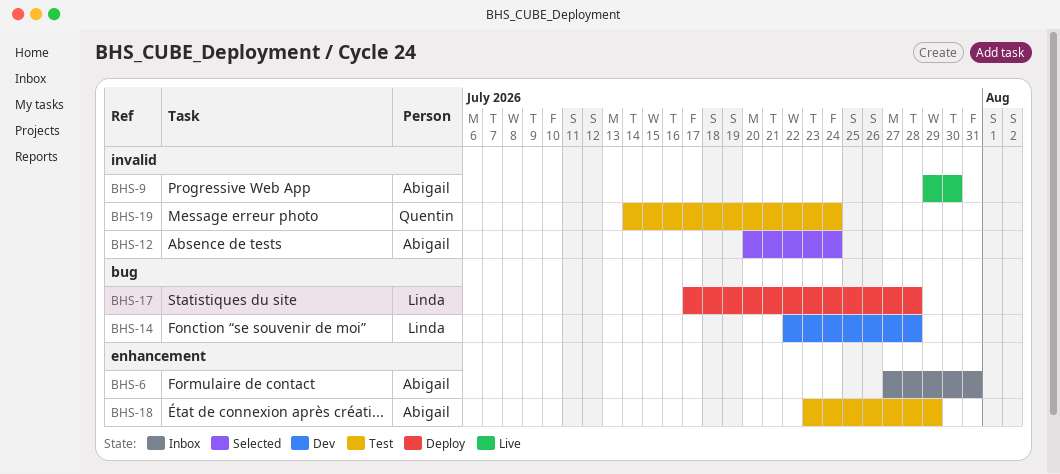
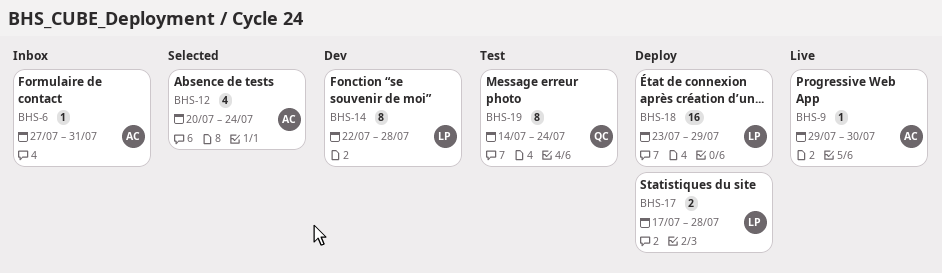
BHS-18, status: Test -> Deploy
BHS-18, owner: Abigail -> Linda

